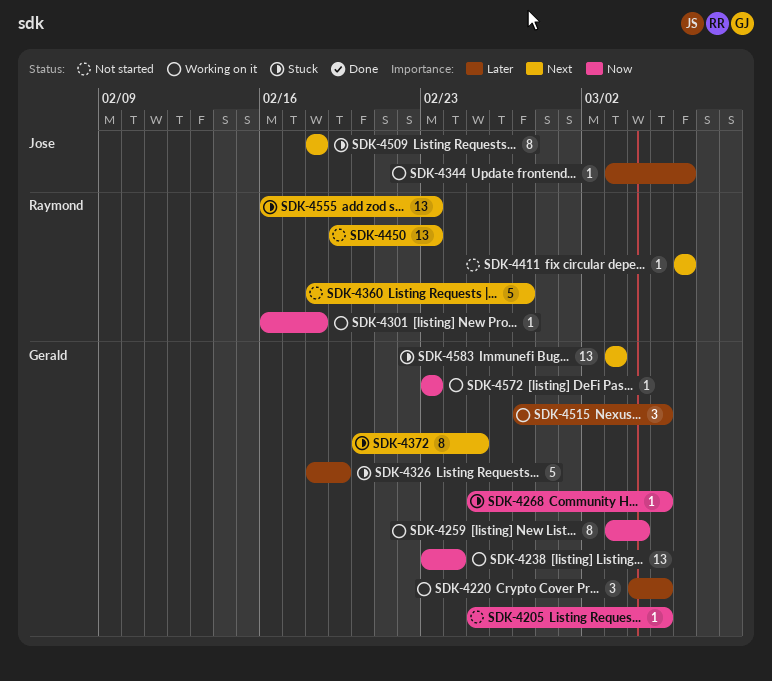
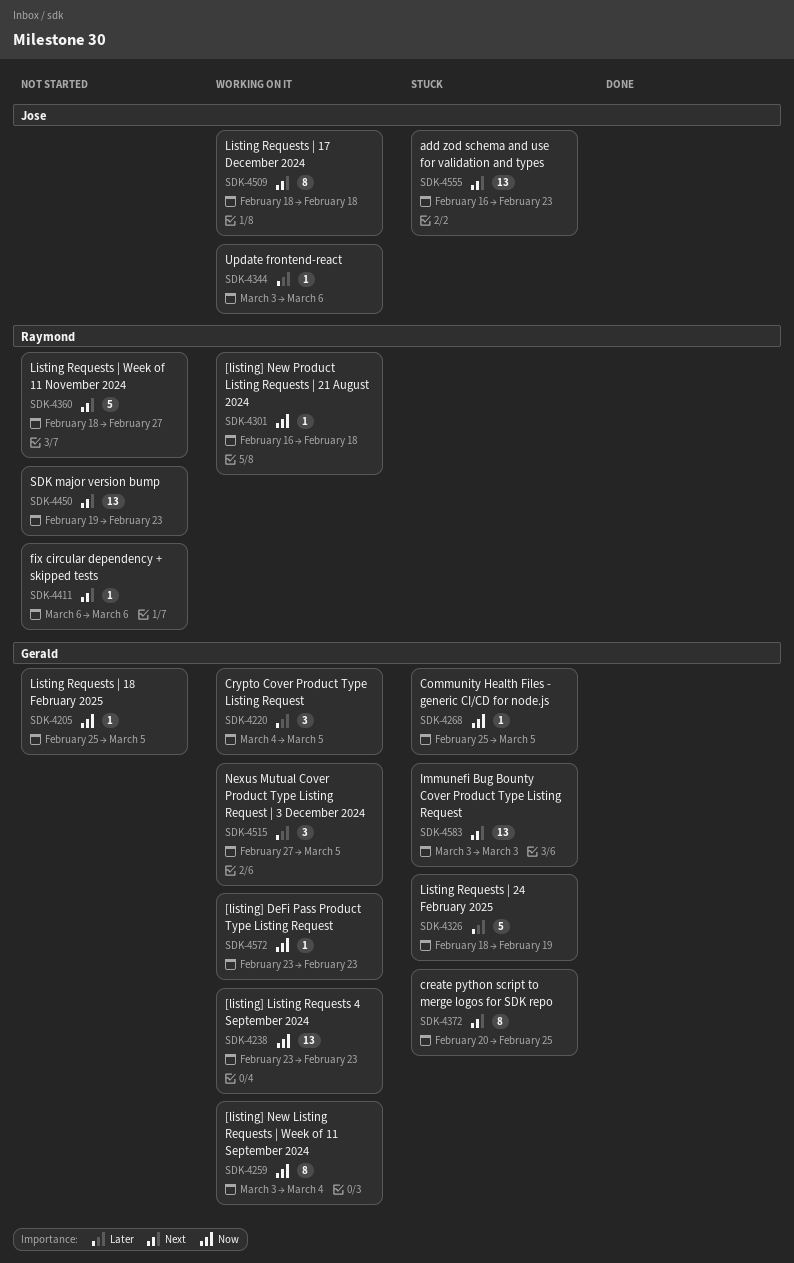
SDK-4238, due: Feb 24 -> Feb 23
SDK-4509, status: Stuck -> Working on it
SDK-4555, owner: Raymond -> Jose

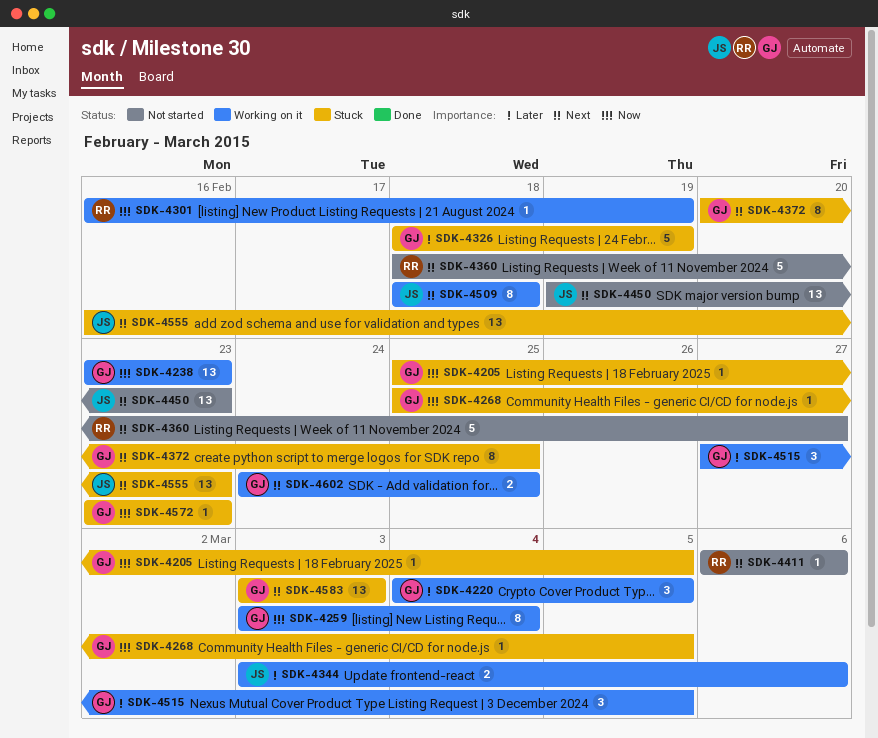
SDK-4205, status: Not started -> Stuck
SDK-4301, due: Feb 18 -> Feb 19
SDK-4344, estimate: 1 -> 2
SDK-4450, owner: Raymond -> Jose
SDK-4572, status: Working on it -> Stuck
SDK-4602: none -> present

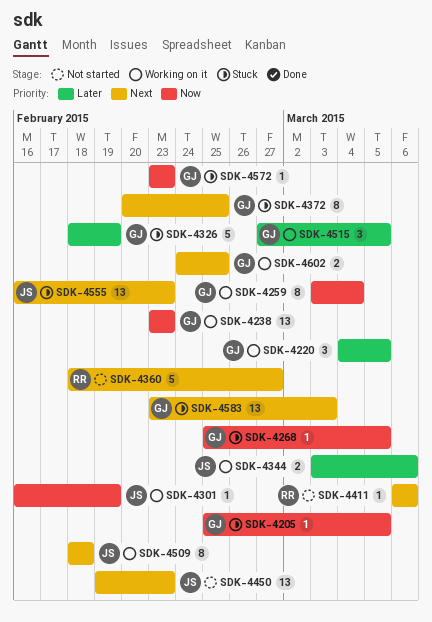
SDK-4301, owner: RR -> JS
SDK-4583, start: Mar 3 -> Feb 23

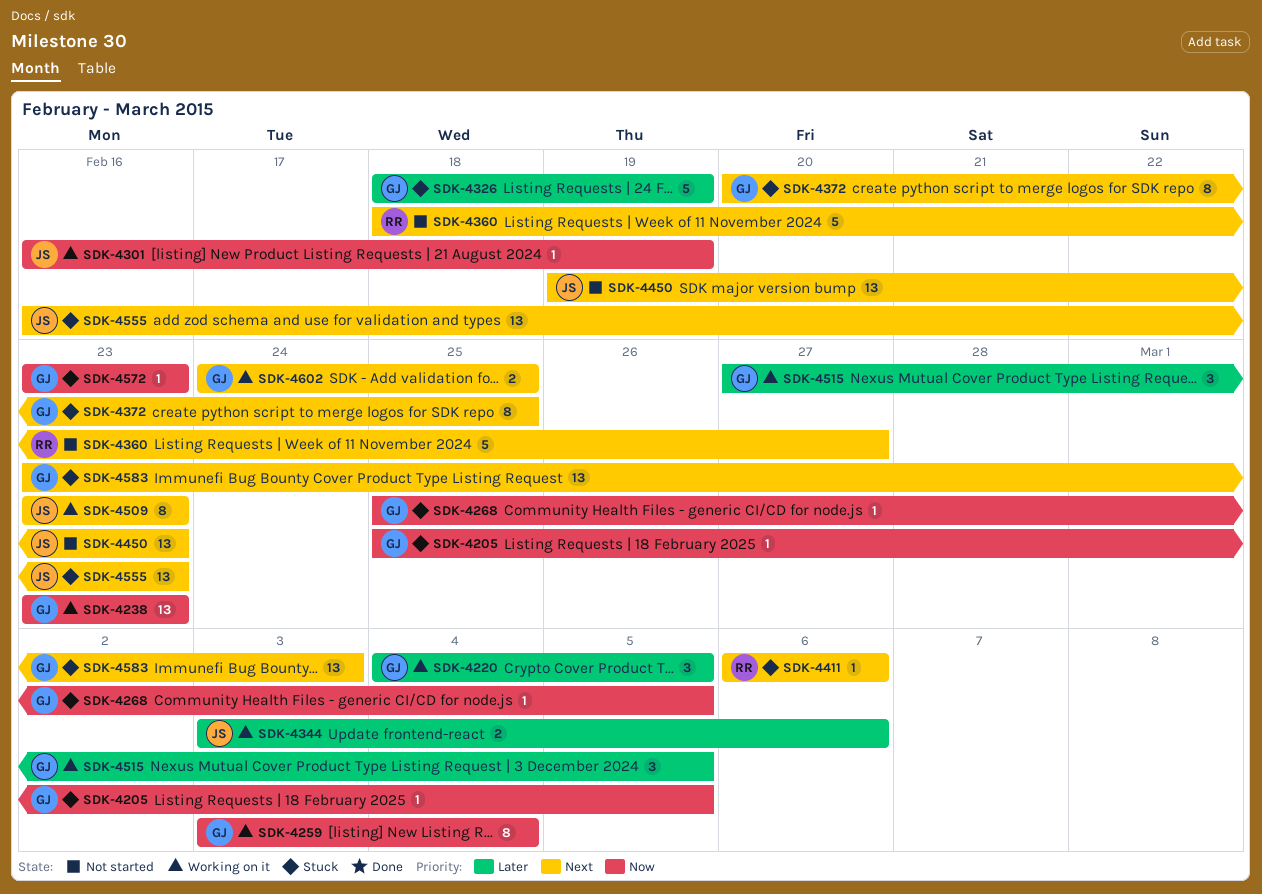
SDK-4411, status: Not started -> Stuck
SDK-4509, start: Feb 18 -> Feb 23
SDK-4509, due: Feb 18 -> Feb 23

